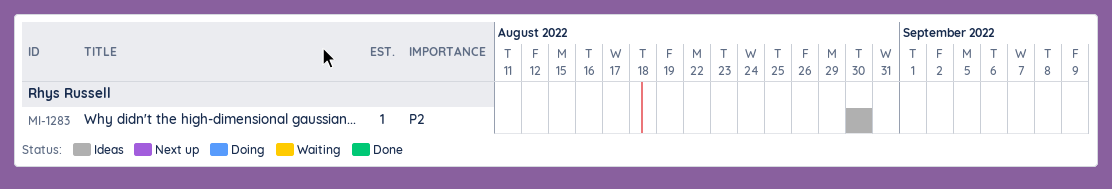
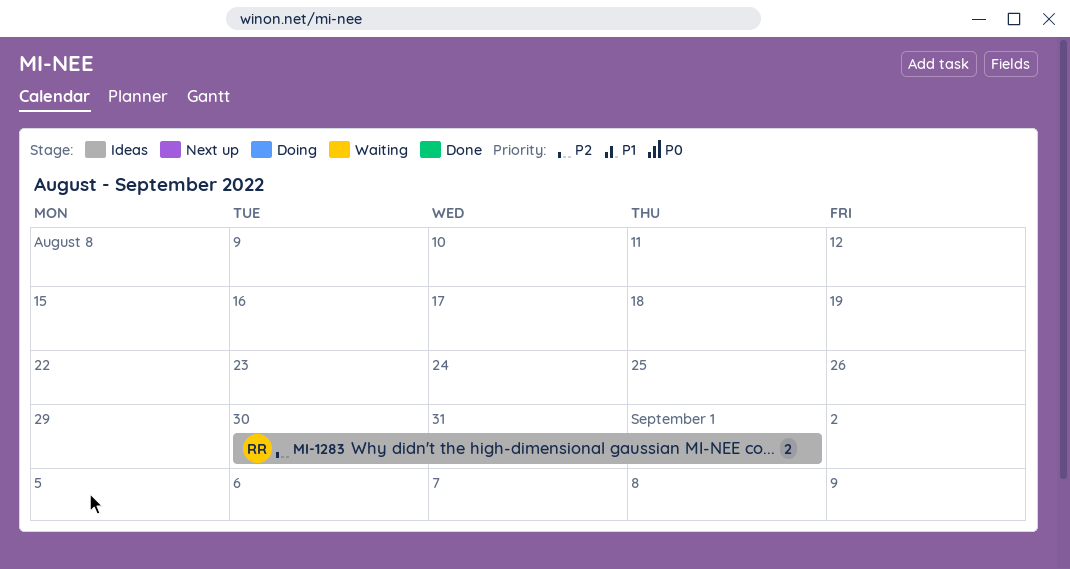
MI-1283, estimate: 1 -> 2
MI-1283, due: Aug 30 -> Sep 1

